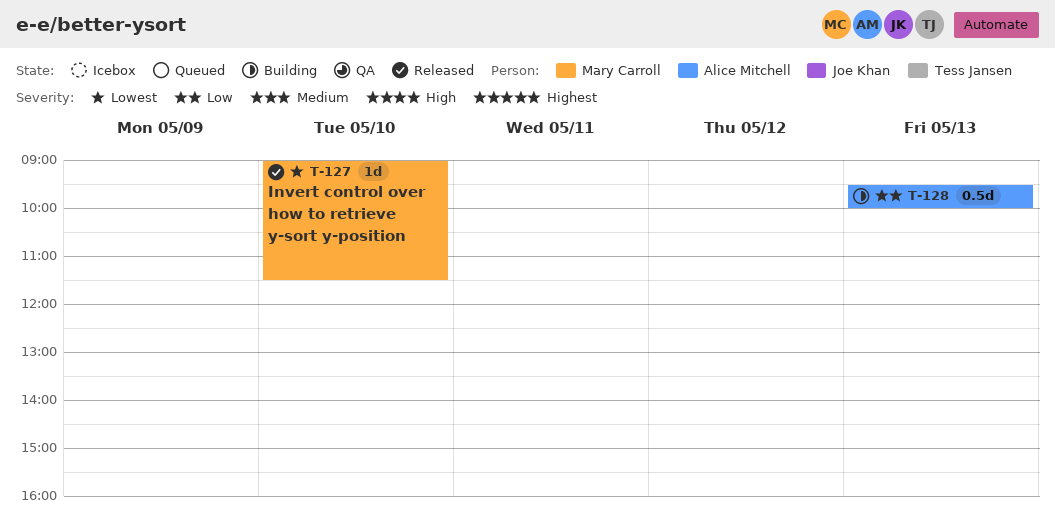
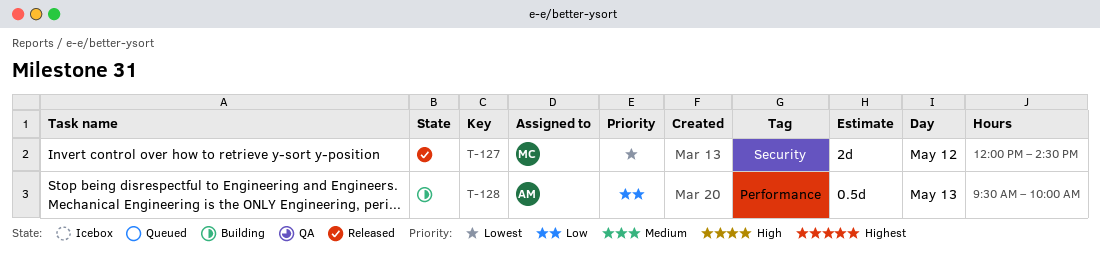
T-127, estimate: 1d -> 2d
T-127, day: May 10 -> May 12
T-127, begins: 09:00 -> 12:00
T-127, ends: 11:30 -> 14:30

